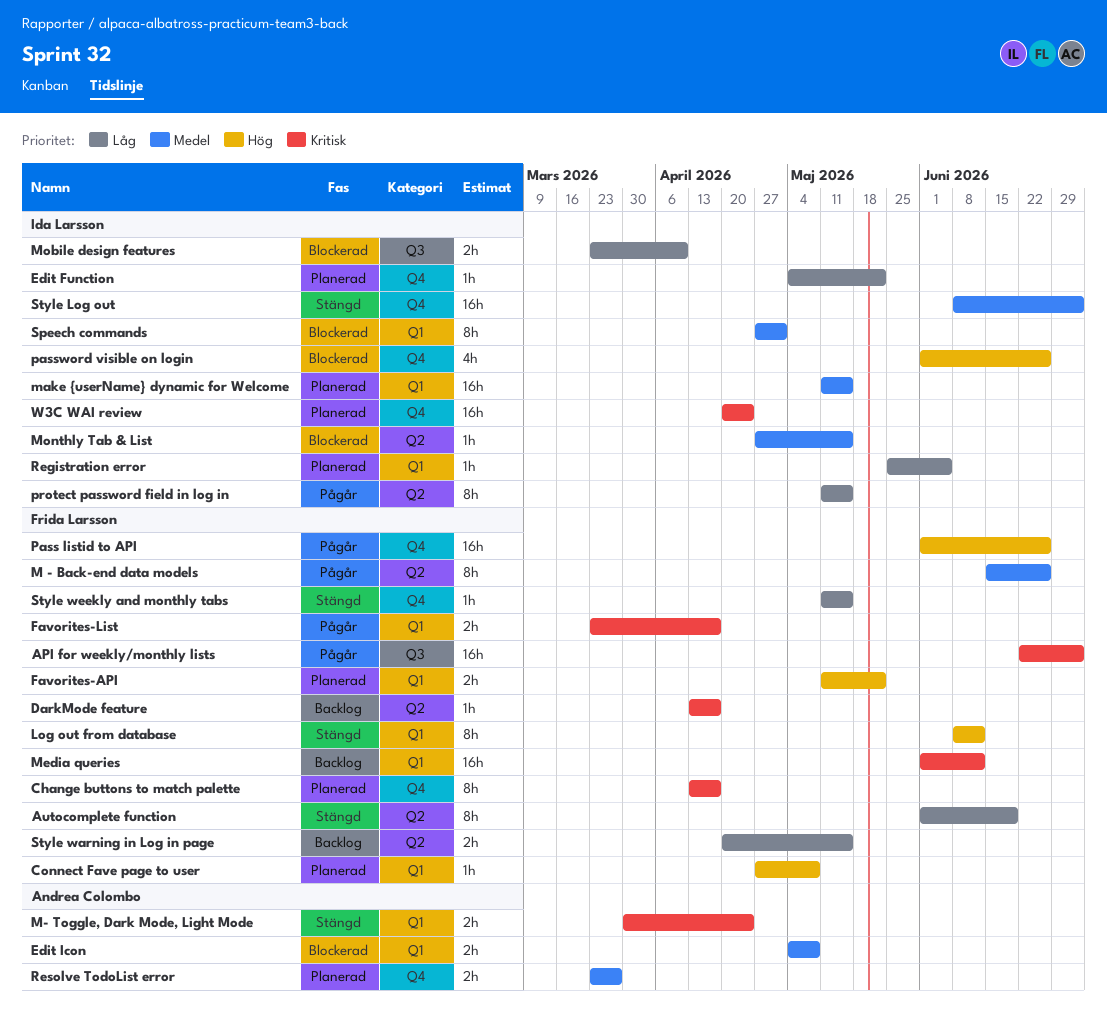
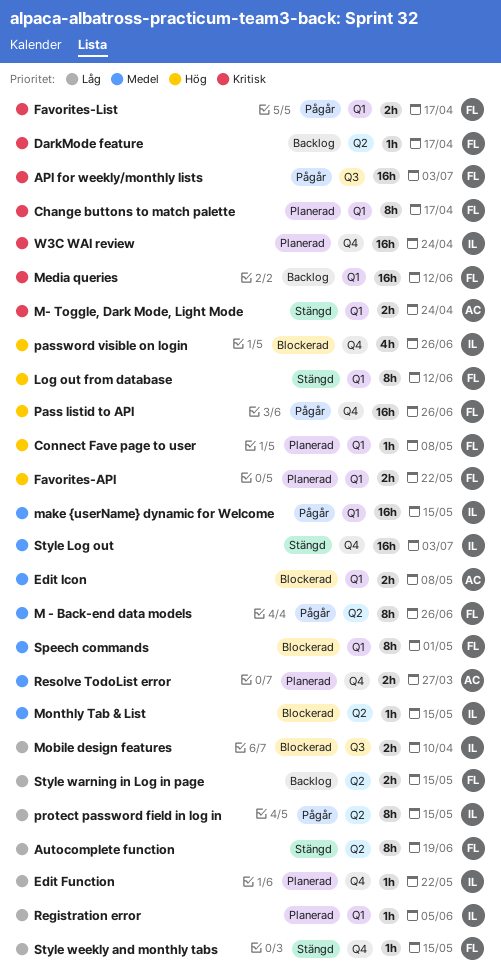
Change buttons to match palette, label: Q4 -> Q1
make {userName} dynamic for Welcome, status: Planerad -> Pågår
Speech commands, owner: Ida Larsson -> Frida Larsson

